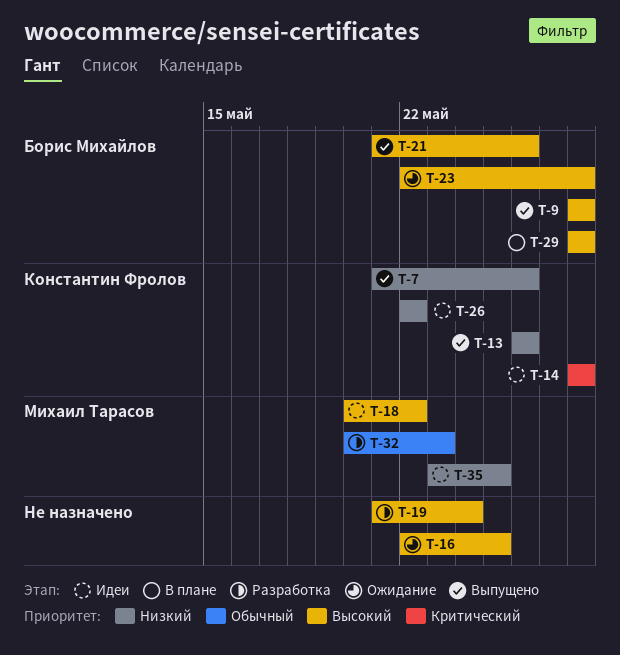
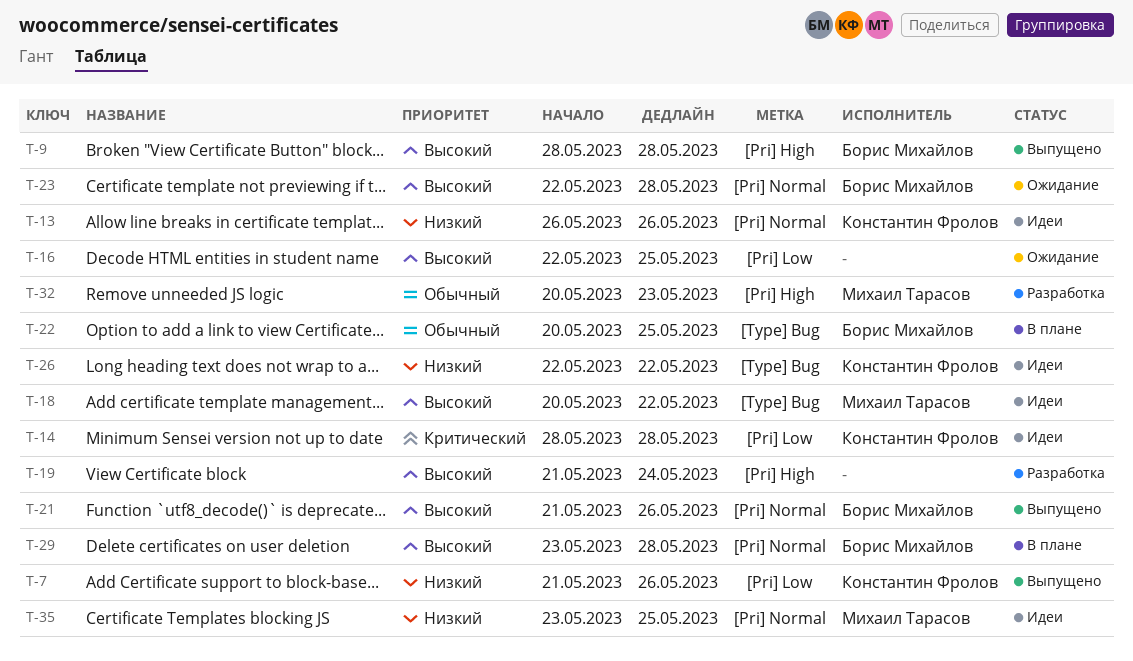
T-13, status: Выпущено -> Идеи
T-22: none -> present
T-29, start: May 28 -> May 23

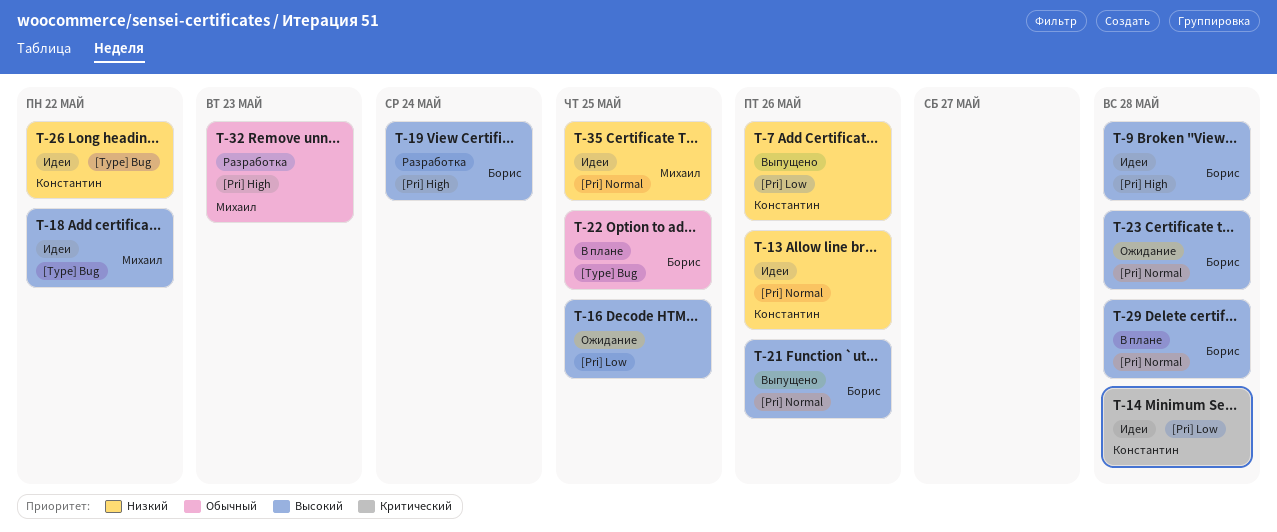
T-9, status: Выпущено -> Идеи
T-19, owner: none -> Борис Михайлов

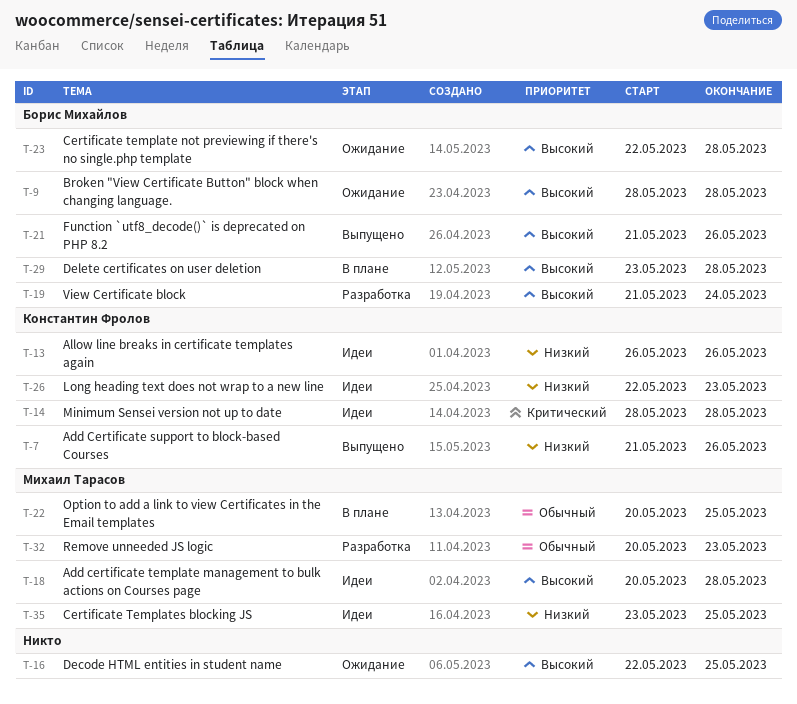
T-9, status: Идеи -> Ожидание
T-18, due: May 22 -> May 28
T-22, owner: Борис Михайлов -> Михаил Тарасов
T-26, due: May 22 -> May 23

